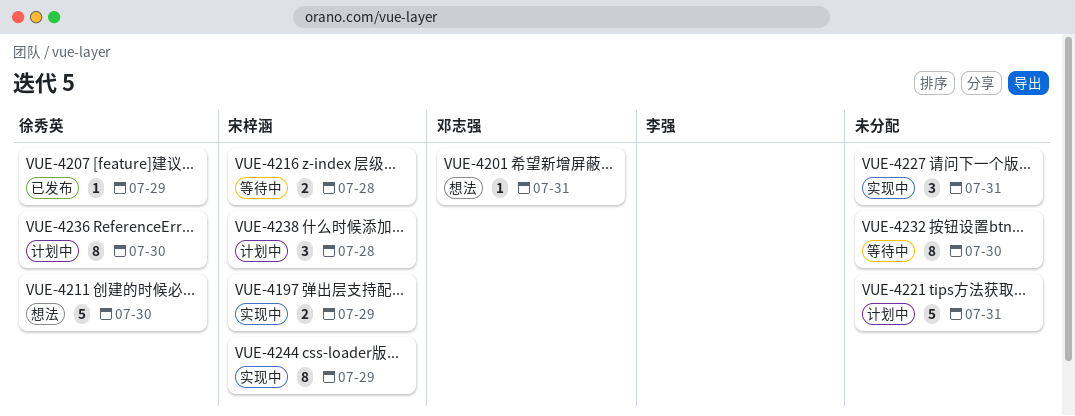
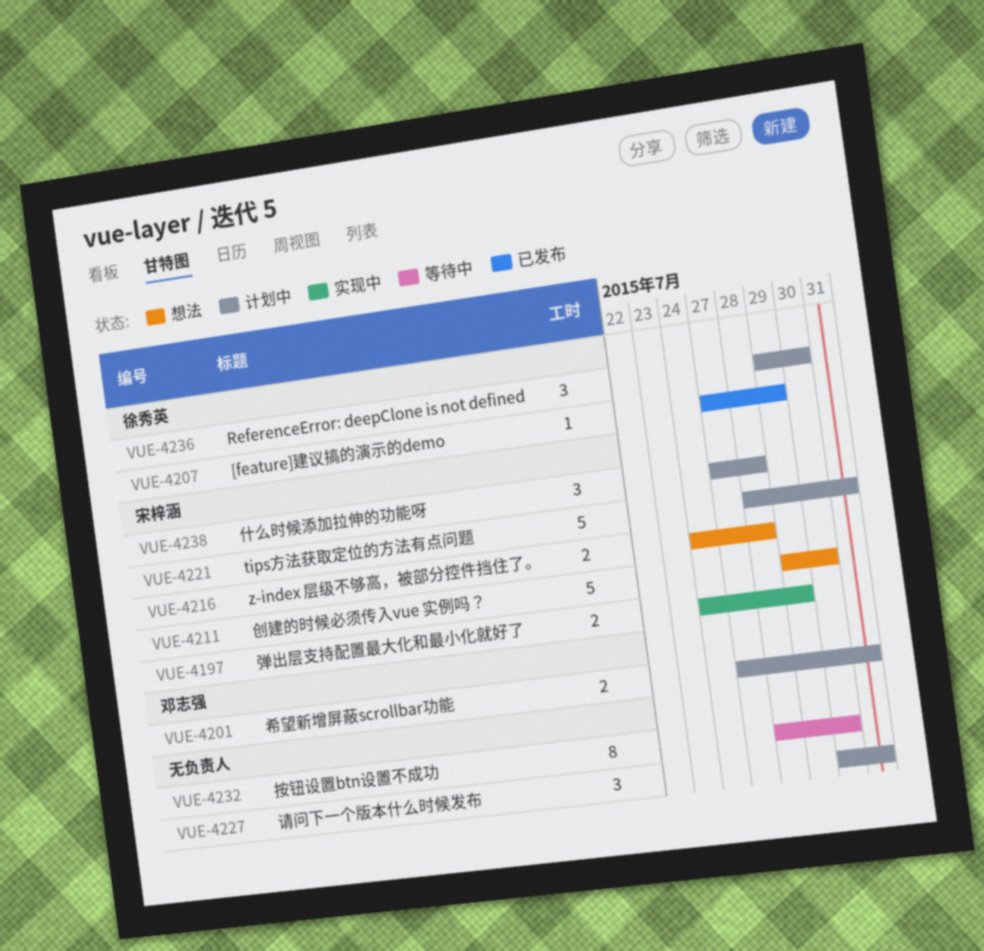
VUE-4201, status: 想法 -> 计划中
VUE-4201, estimate: 1 -> 2
VUE-4211, owner: 徐秀英 -> 宋梓涵
VUE-4216, status: 等待中 -> 想法
VUE-4221, owner: none -> 宋梓涵
VUE-4227, status: 实现中 -> 计划中
VUE-4236, estimate: 8 -> 3
VUE-4244: present -> none

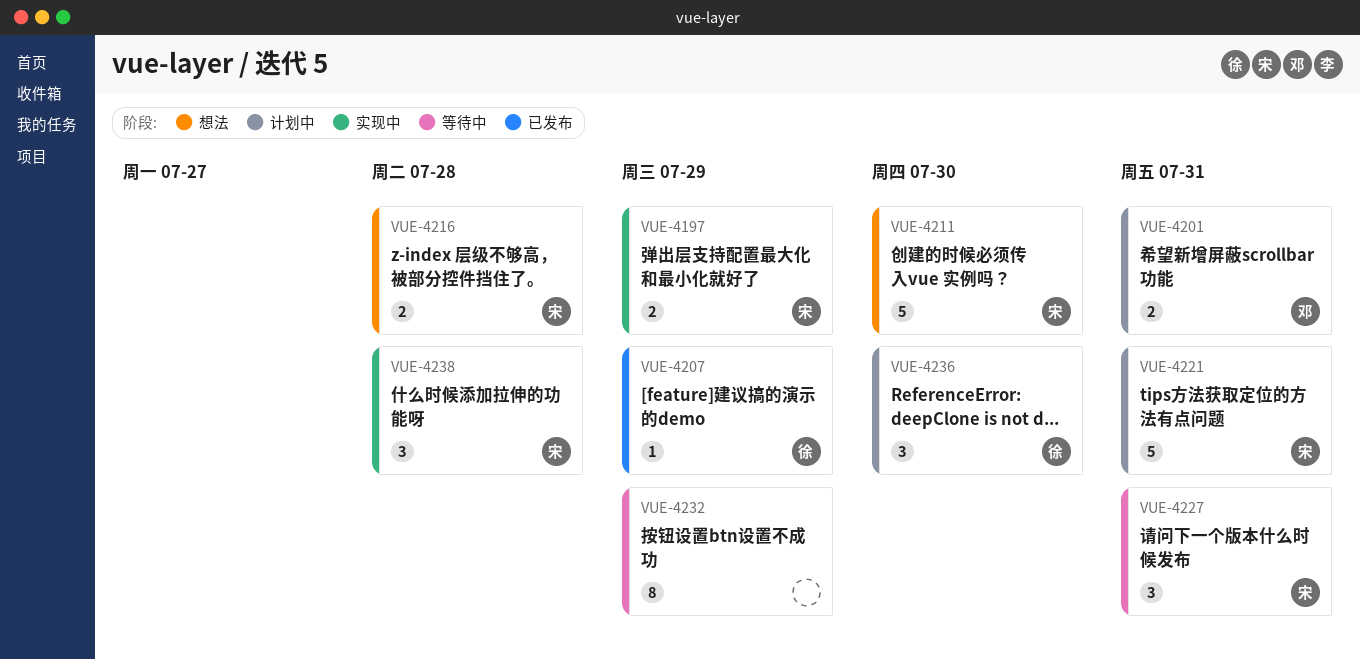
VUE-4227, status: 计划中 -> 等待中
VUE-4227, owner: none -> 宋梓涵
VUE-4232, due: Jul 30 -> Jul 29
VUE-4238, status: 计划中 -> 实现中

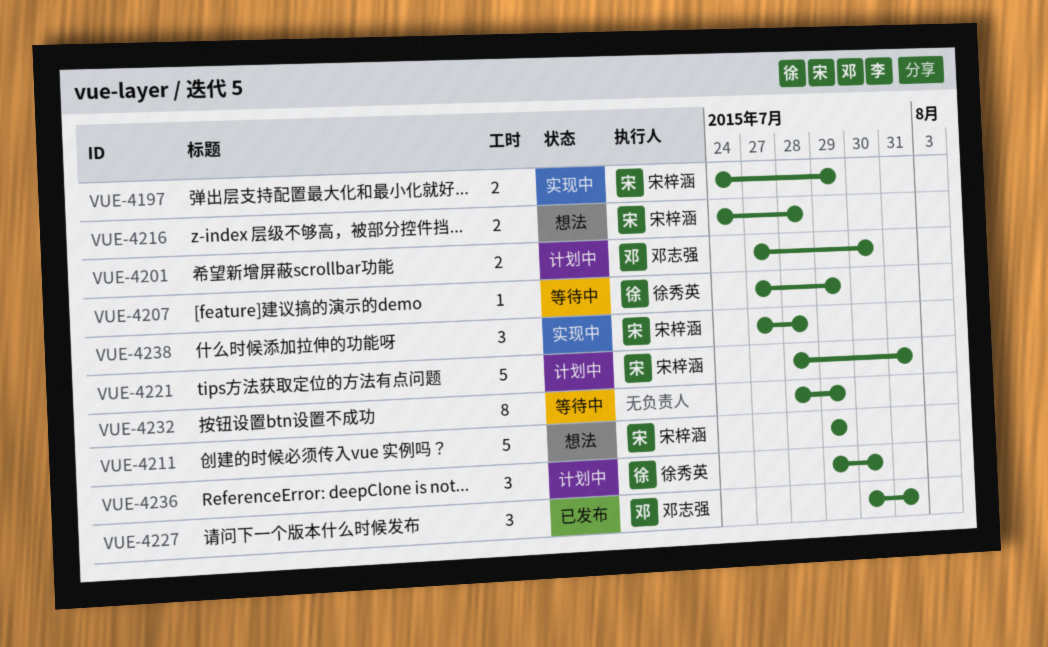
VUE-4201, due: Jul 31 -> Jul 30
VUE-4207, status: 已发布 -> 等待中
VUE-4211, due: Jul 30 -> Jul 29
VUE-4227, status: 等待中 -> 已发布
VUE-4227, owner: 宋梓涵 -> 邓志强

